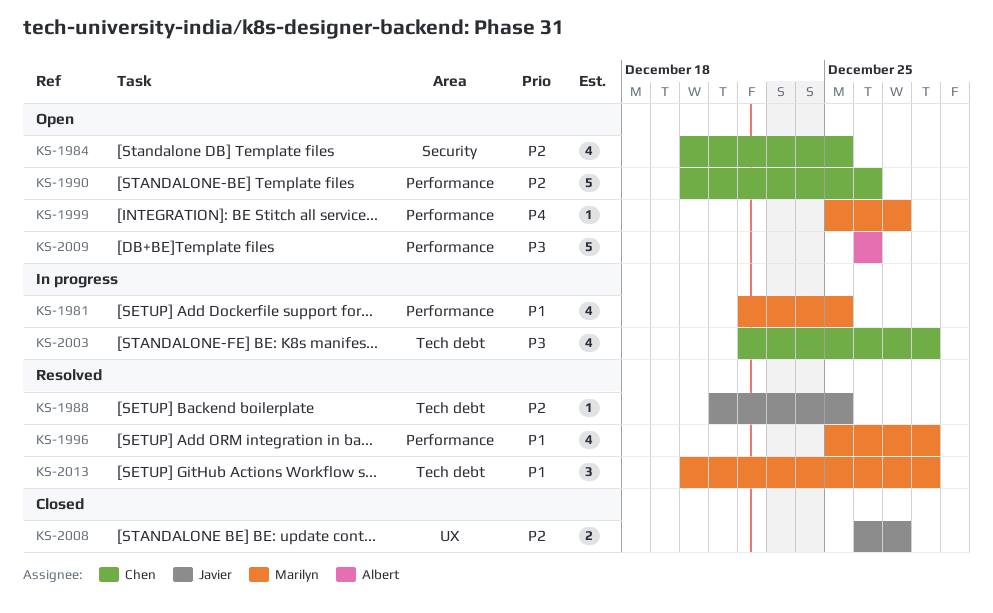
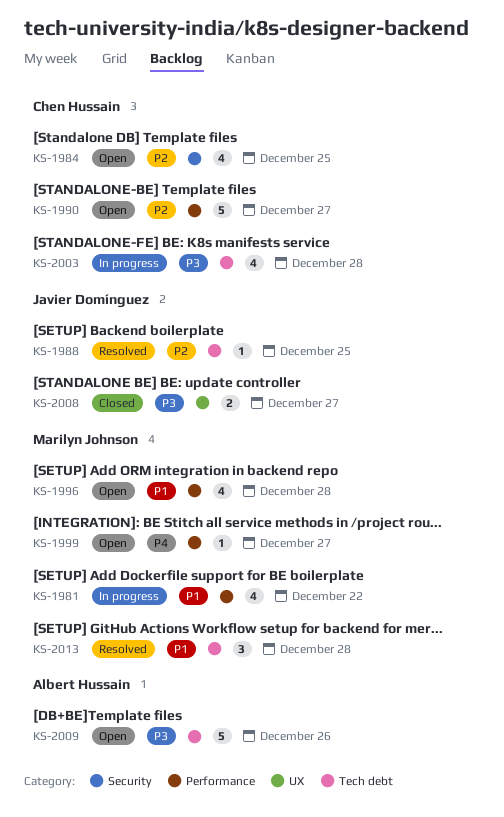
KS-1981, due: Dec 25 -> Dec 22
KS-1990, due: Dec 26 -> Dec 27
KS-1996, status: Resolved -> Open
KS-2008, priority: P2 -> P3
KS-2009, label: Performance -> Tech debt

